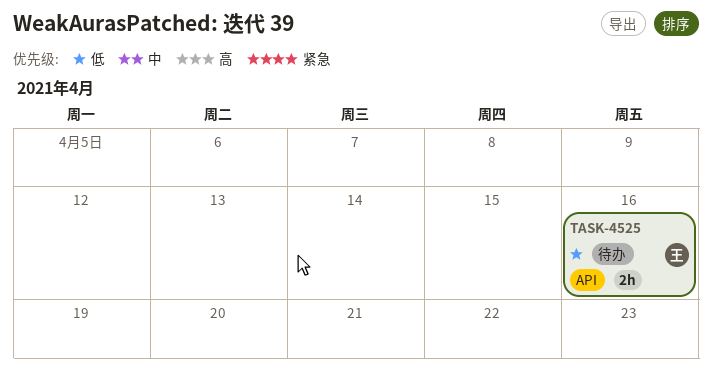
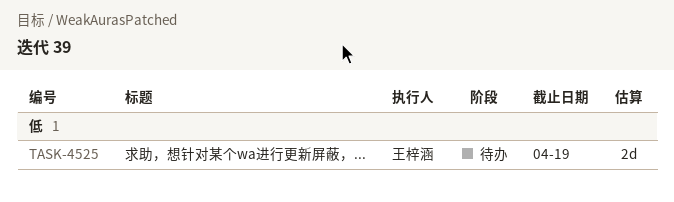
TASK-4525, estimate: 2h -> 2d
TASK-4525, due: Apr 16 -> Apr 19

